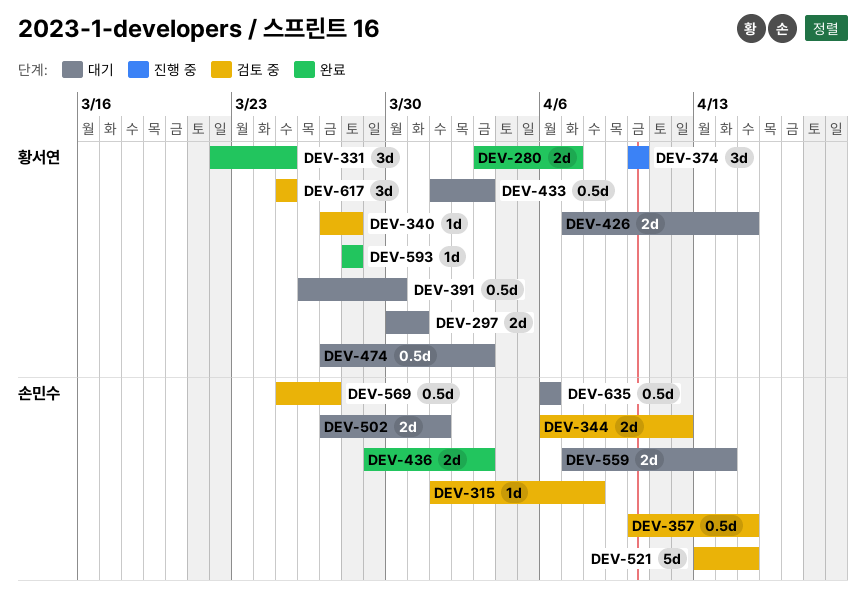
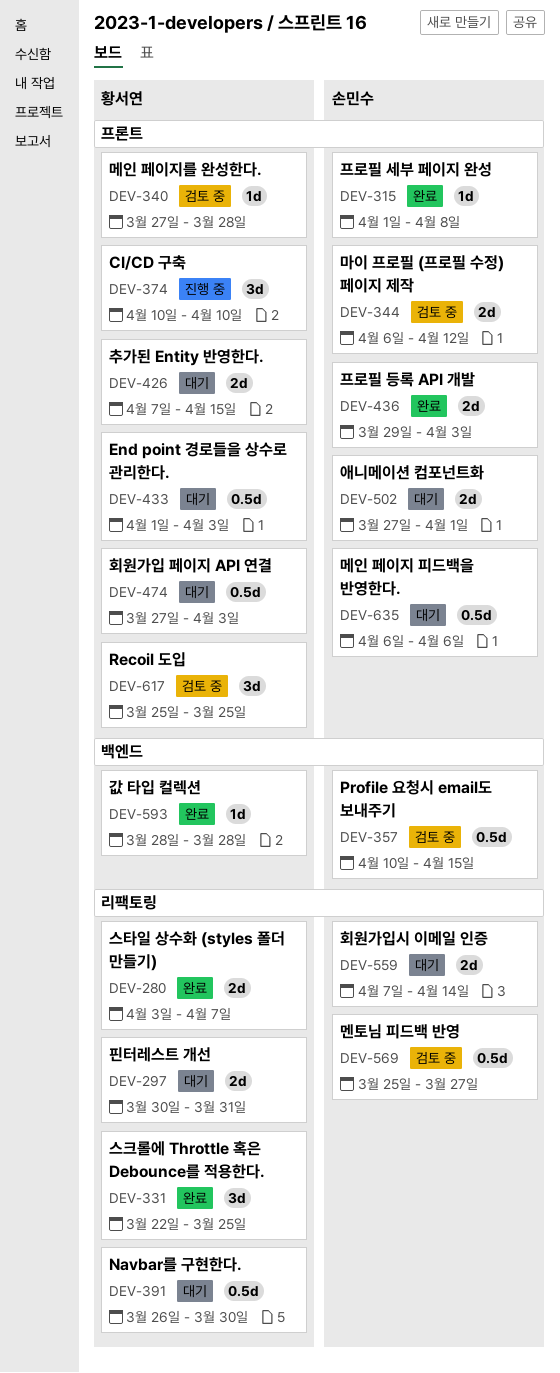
DEV-315, status: 검토 중 -> 완료
DEV-521: present -> none

